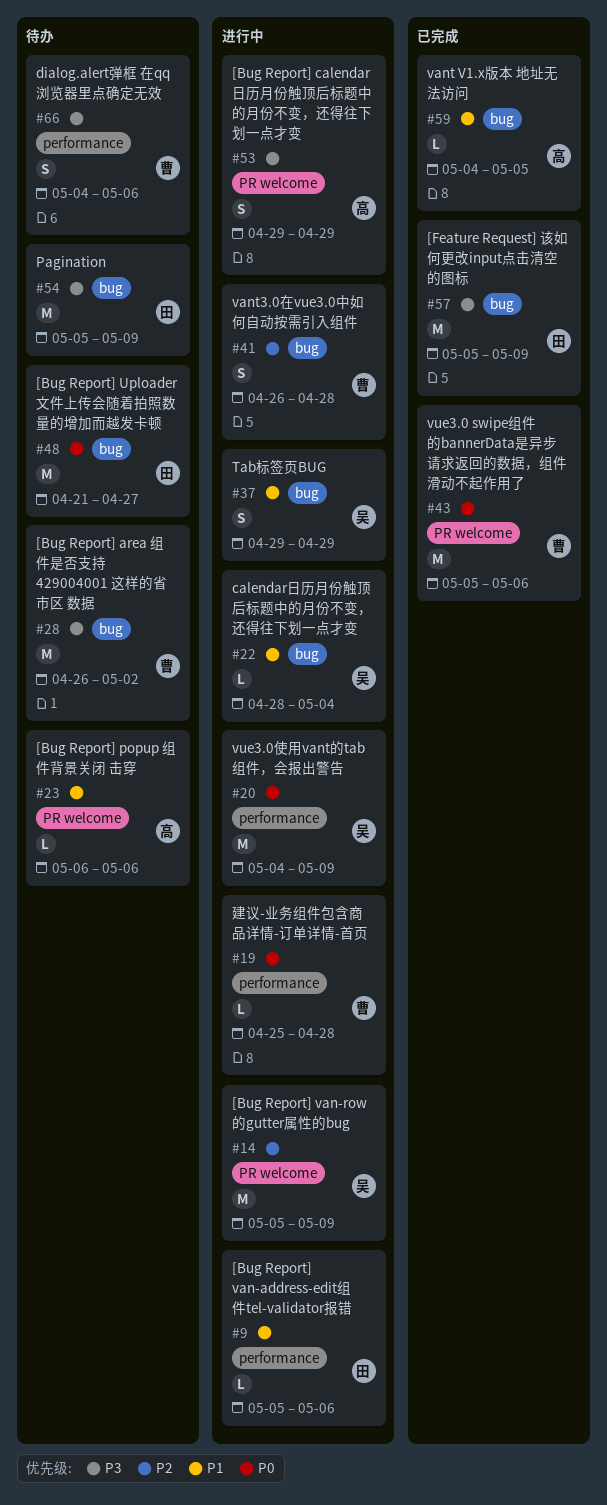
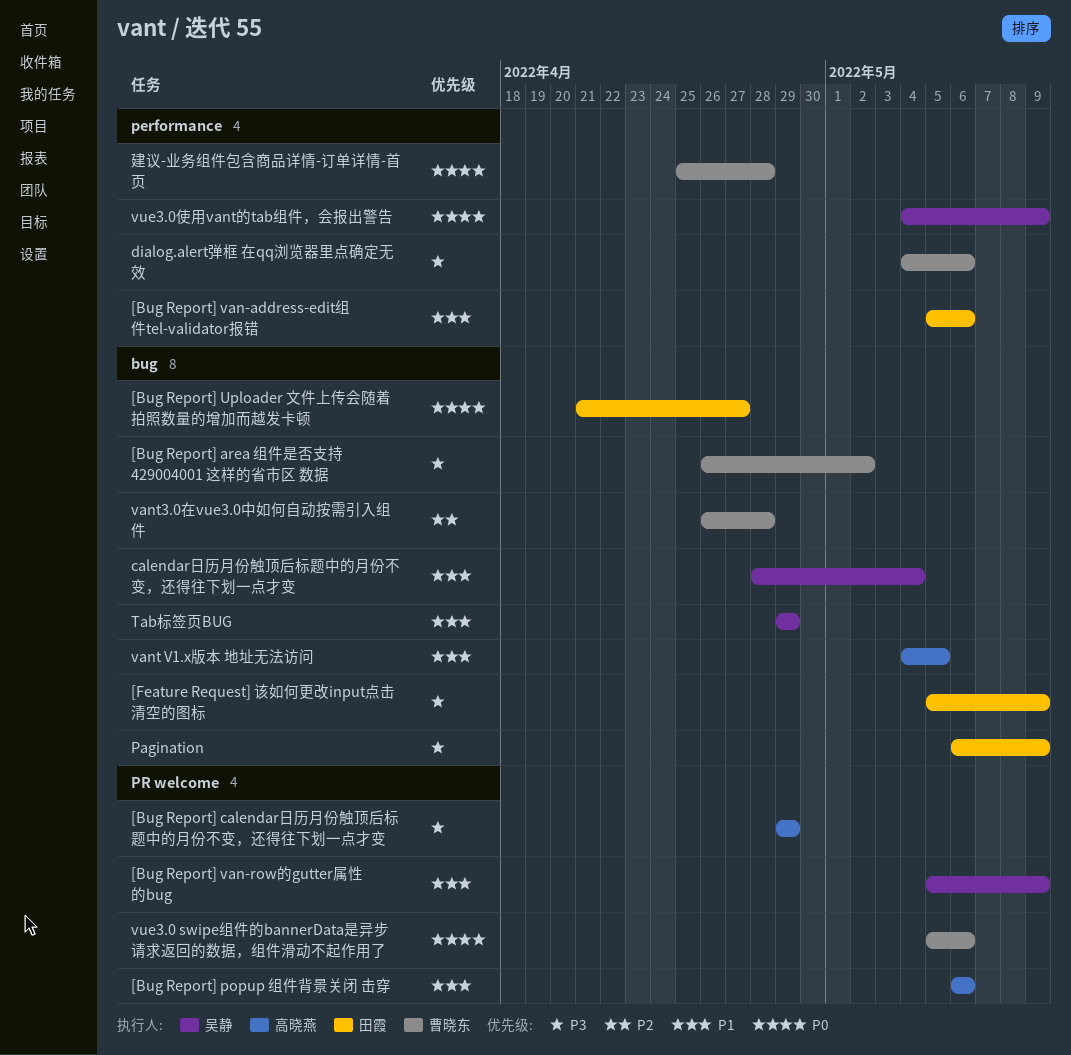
[Bug Report] van-row的gutter属性的bug, priority: P2 -> P1
Pagination, start: May 5 -> May 6

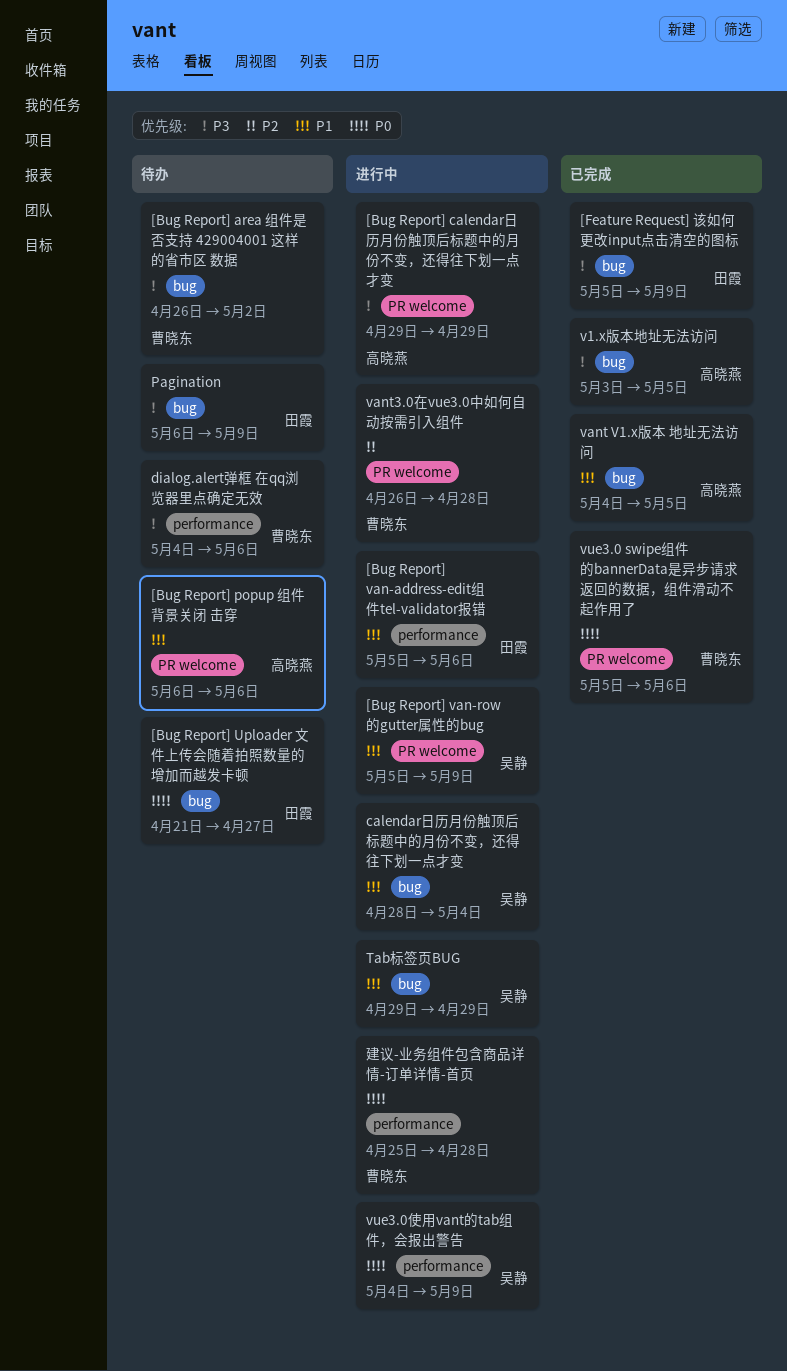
v1.x版本地址无法访问: none -> present
vant3.0在vue3.0中如何自动按需引入组件, label: bug -> PR welcome

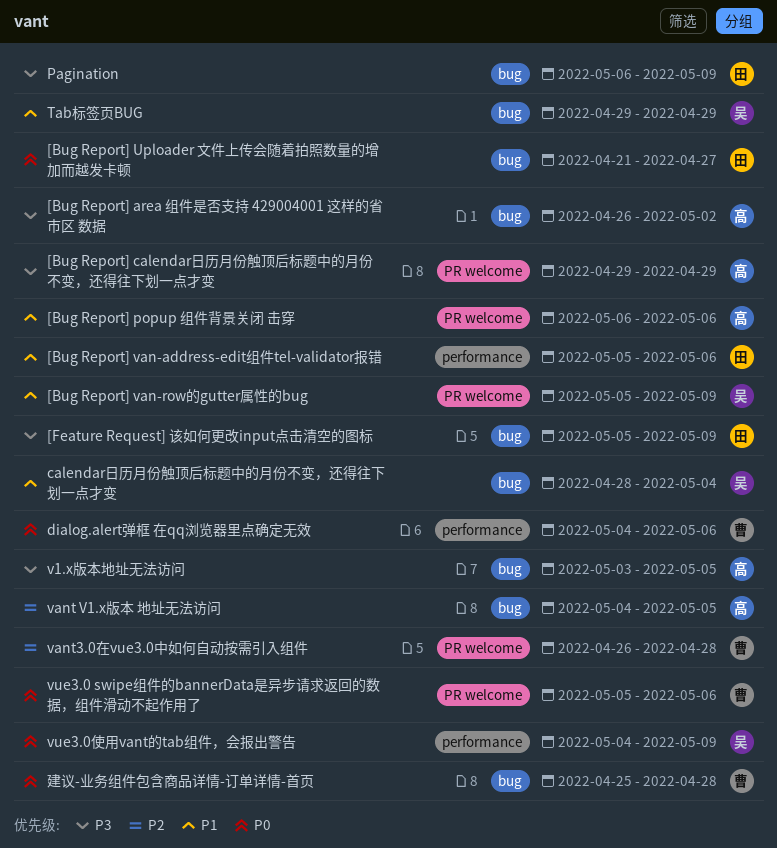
[Bug Report] area 组件是否支持 429004001 这样的省市区 数据, owner: 曹晓东 -> 高晓燕
dialog.alert弹框 在qq浏览器里点确定无效, priority: P3 -> P0
vant V1.x版本 地址无法访问, priority: P1 -> P2
建议-业务组件包含商品详情-订单详情-首页, label: performance -> bug

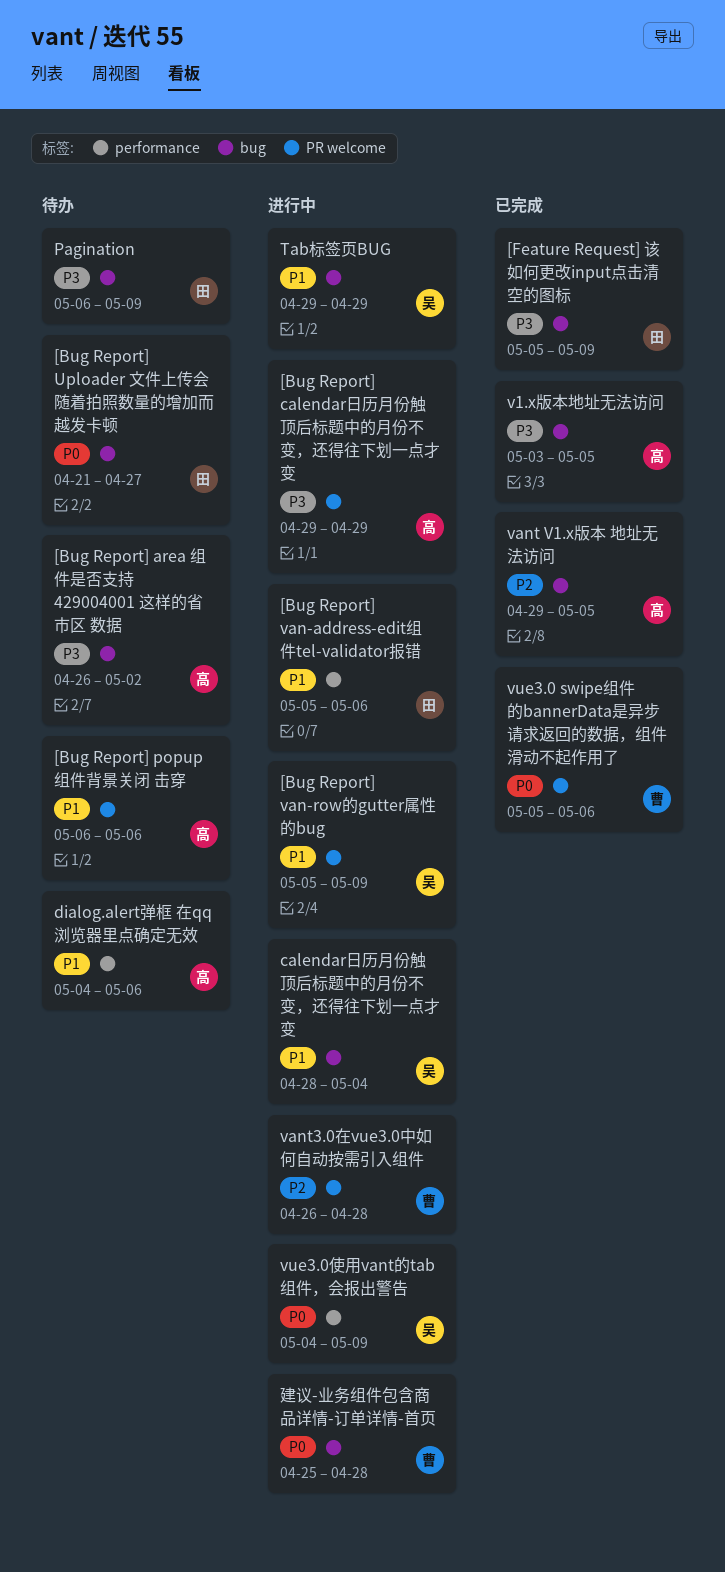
dialog.alert弹框 在qq浏览器里点确定无效, owner: 曹 -> 高
dialog.alert弹框 在qq浏览器里点确定无效, priority: P0 -> P1
vant V1.x版本 地址无法访问, start: May 4 -> Apr 29

